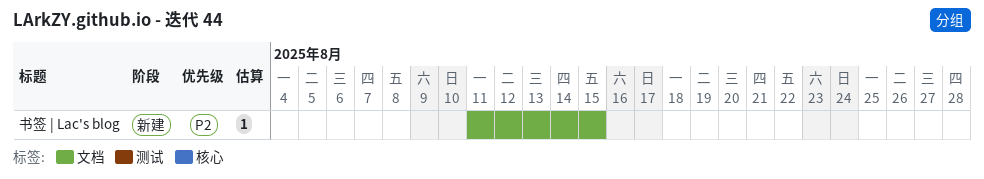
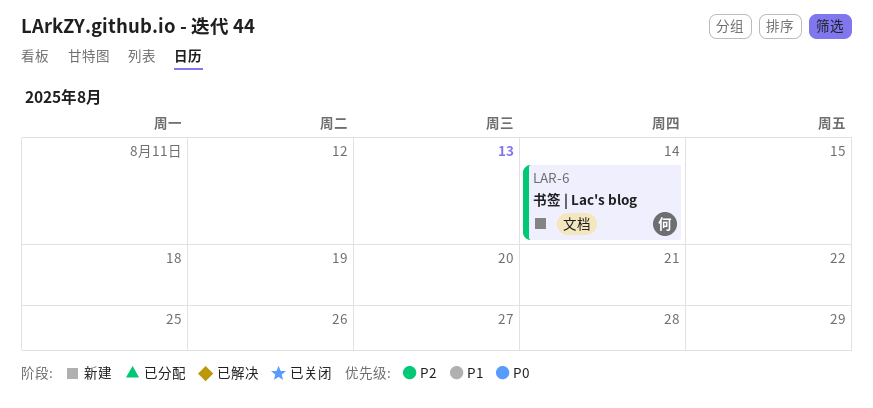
书签 | Lac's blog, due: Aug 15 -> Aug 14

